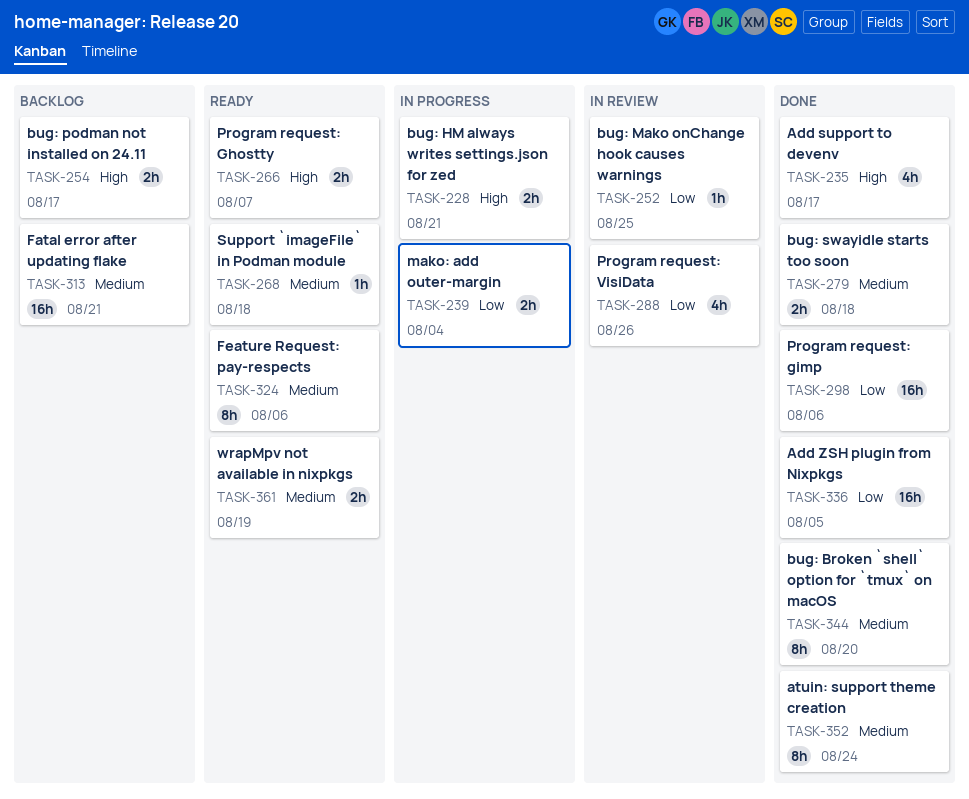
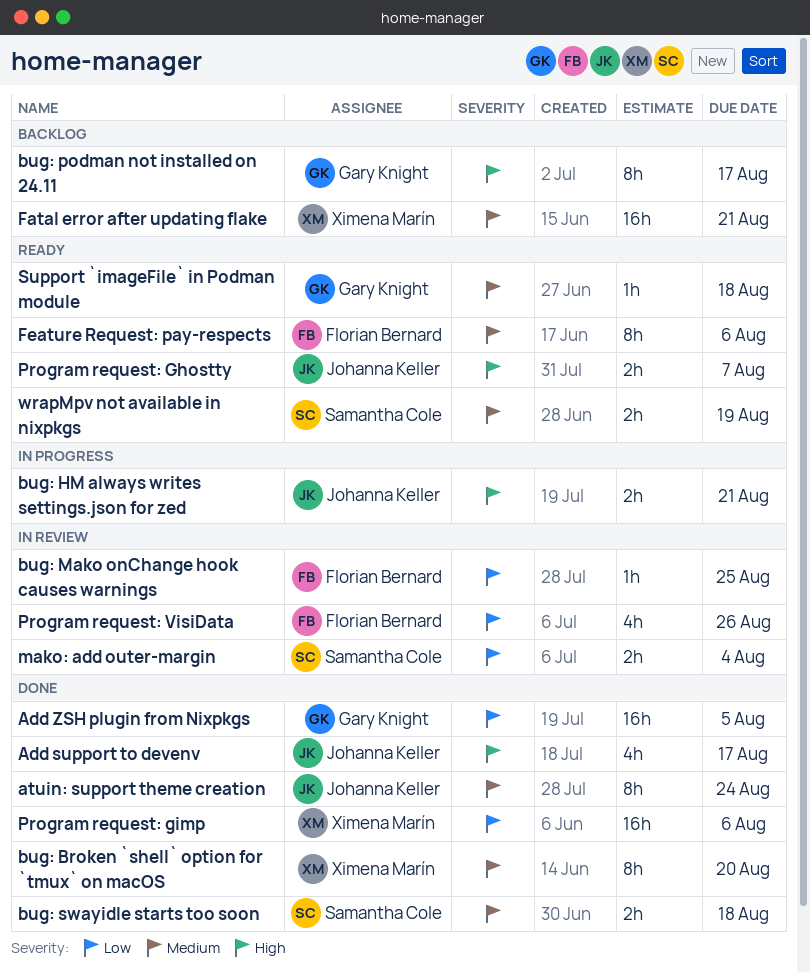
bug: podman not installed on 24.11, estimate: 2h -> 8h
mako: add outer-margin, status: In progress -> In review

